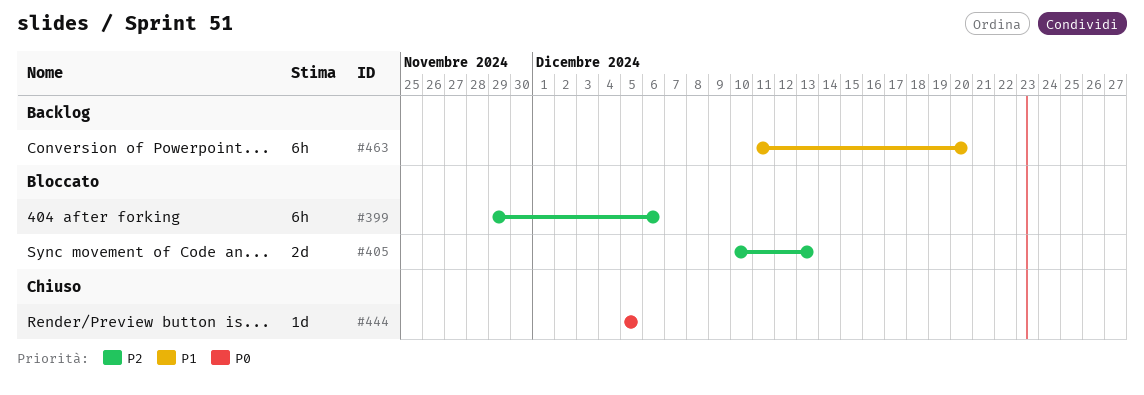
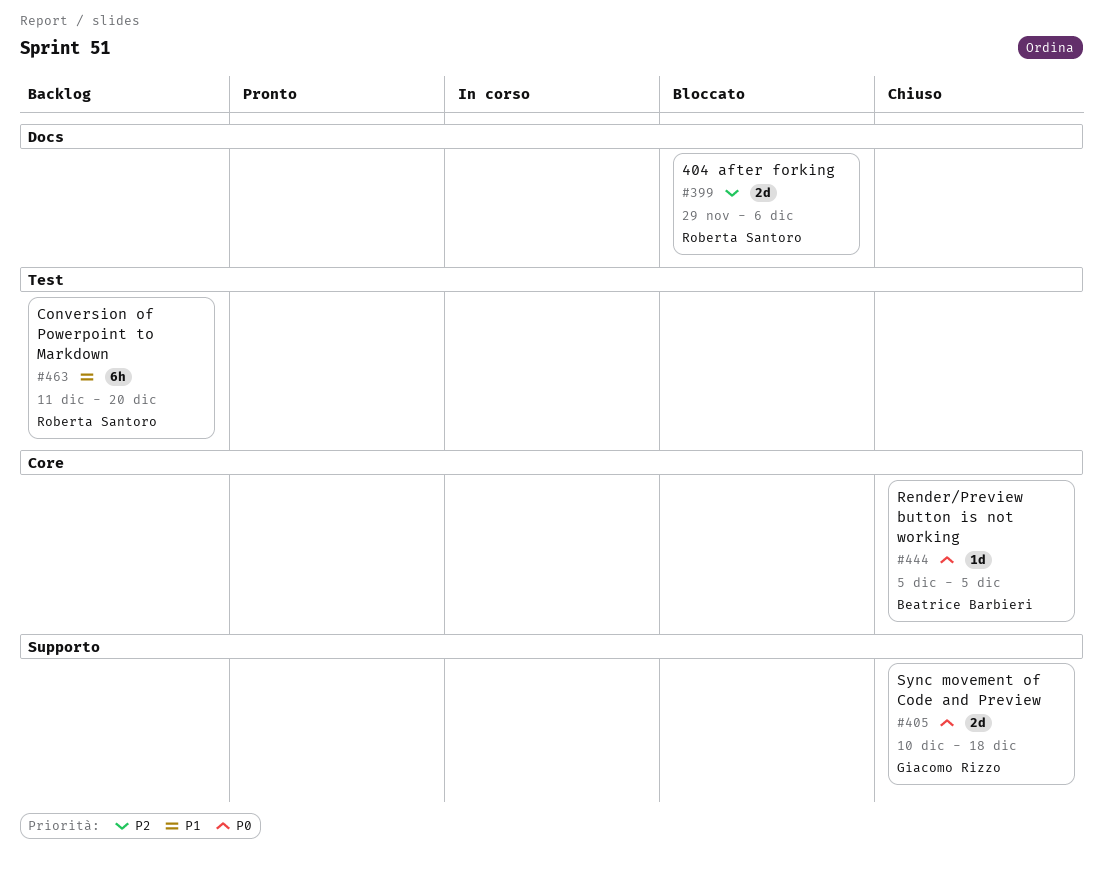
#399, estimate: 6h -> 2d
#405, status: Bloccato -> Chiuso
#405, priority: P2 -> P0
#405, due: Dec 13 -> Dec 18

